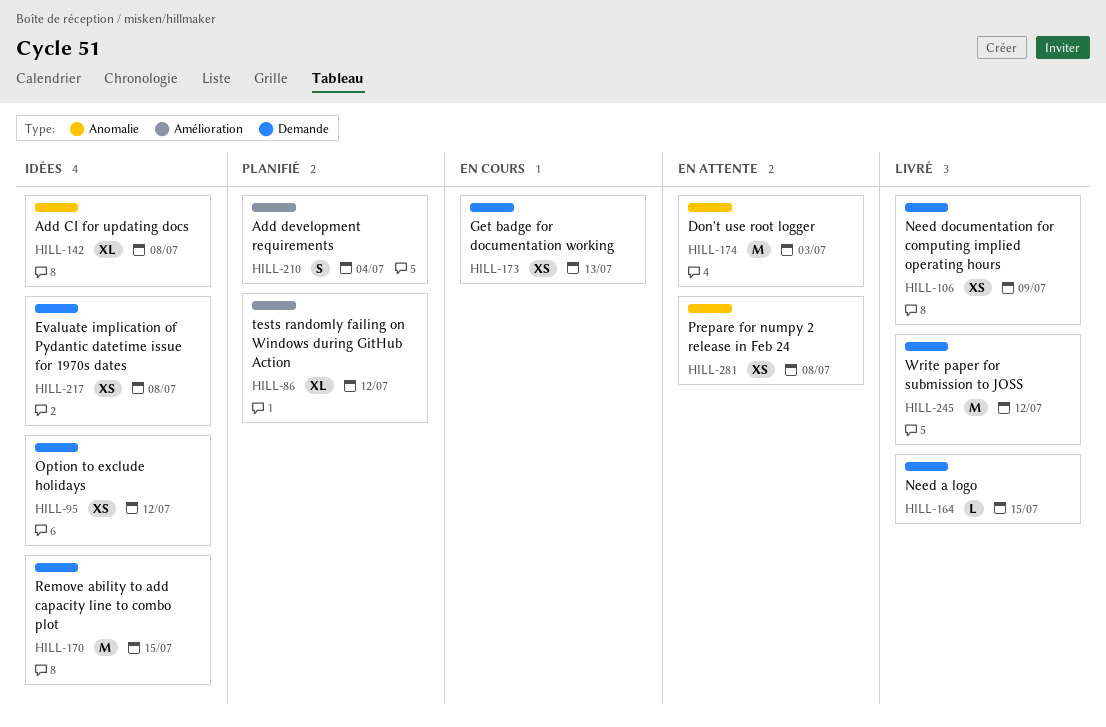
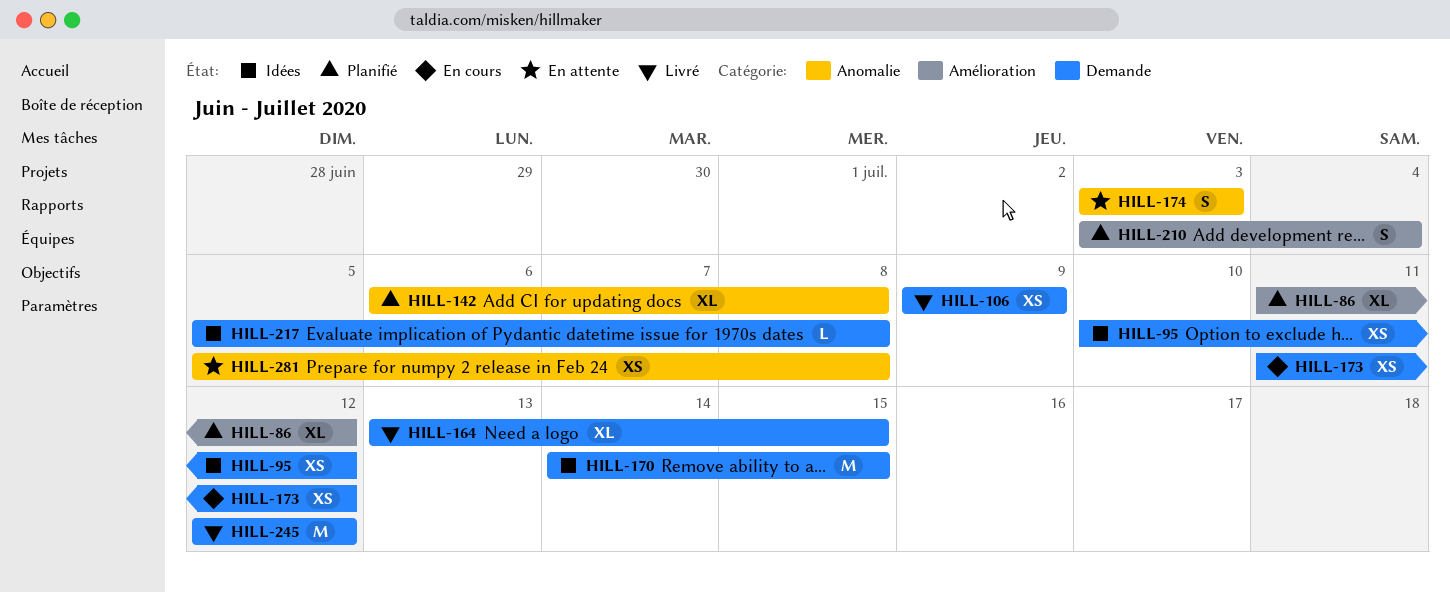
HILL-142, status: Idées -> Planifié
HILL-164, estimate: L -> XL
HILL-173, due: Jul 13 -> Jul 12
HILL-174, estimate: M -> S
HILL-217, estimate: XS -> L

